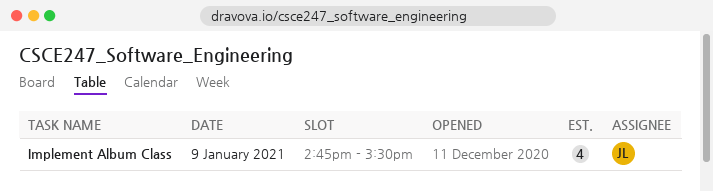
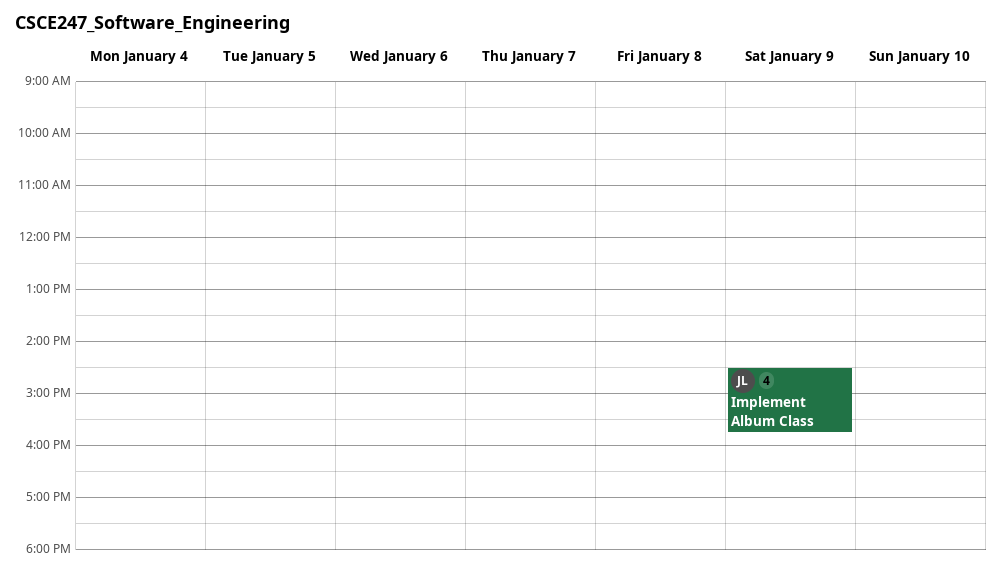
Implement Album Class, begins: 14:45 -> 14:30
Implement Album Class, ends: 15:30 -> 15:45

